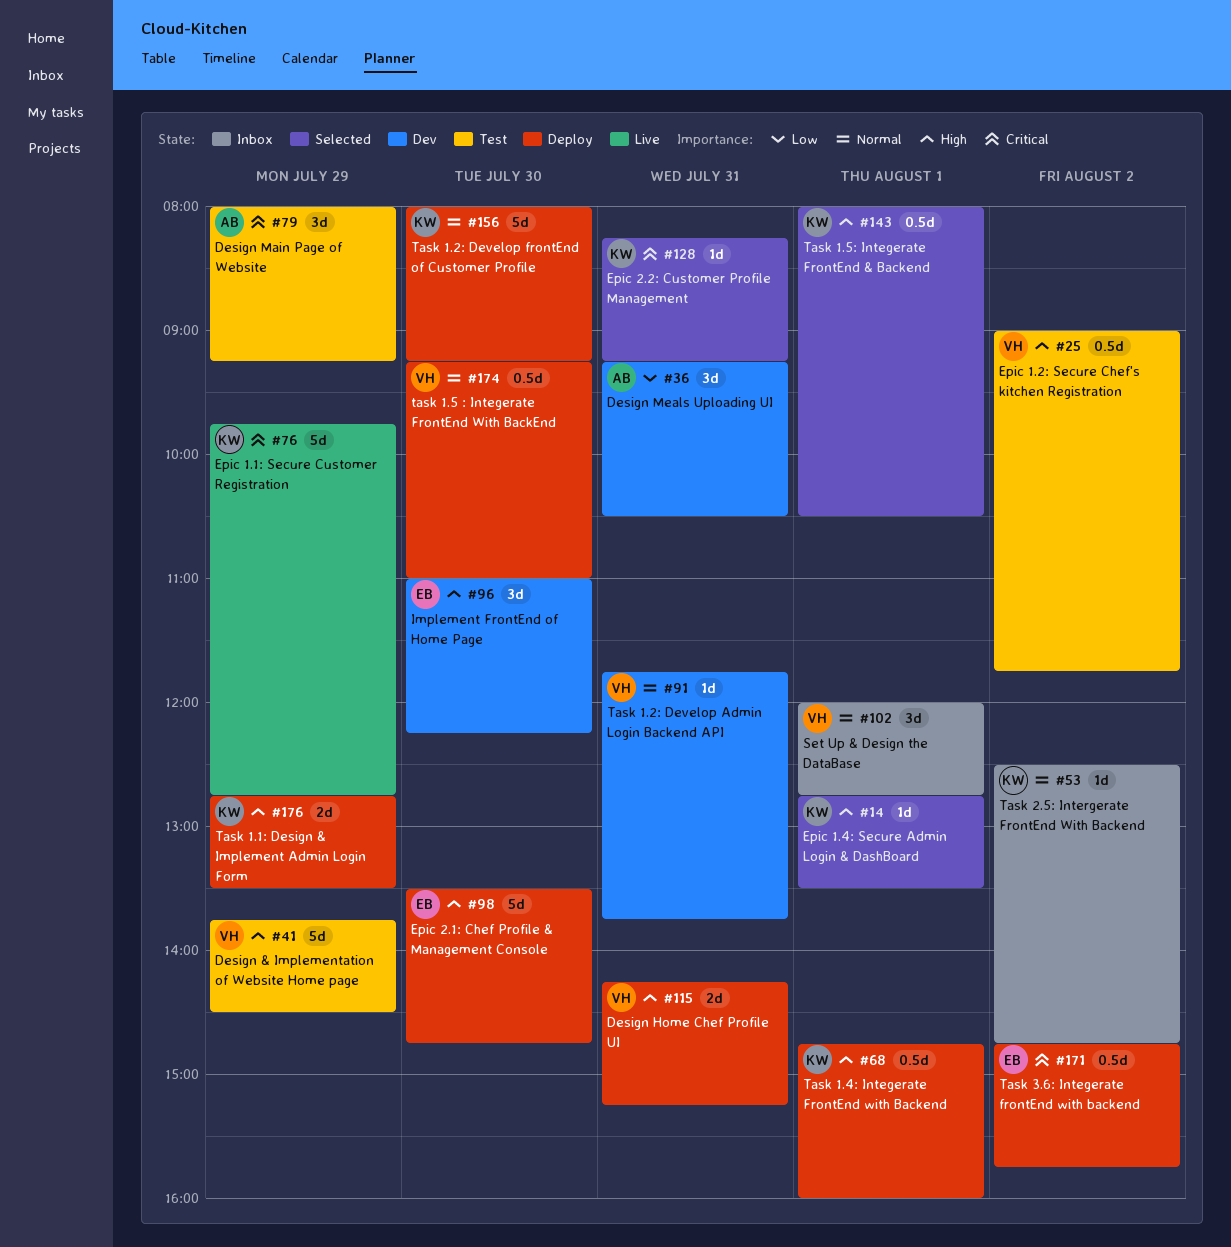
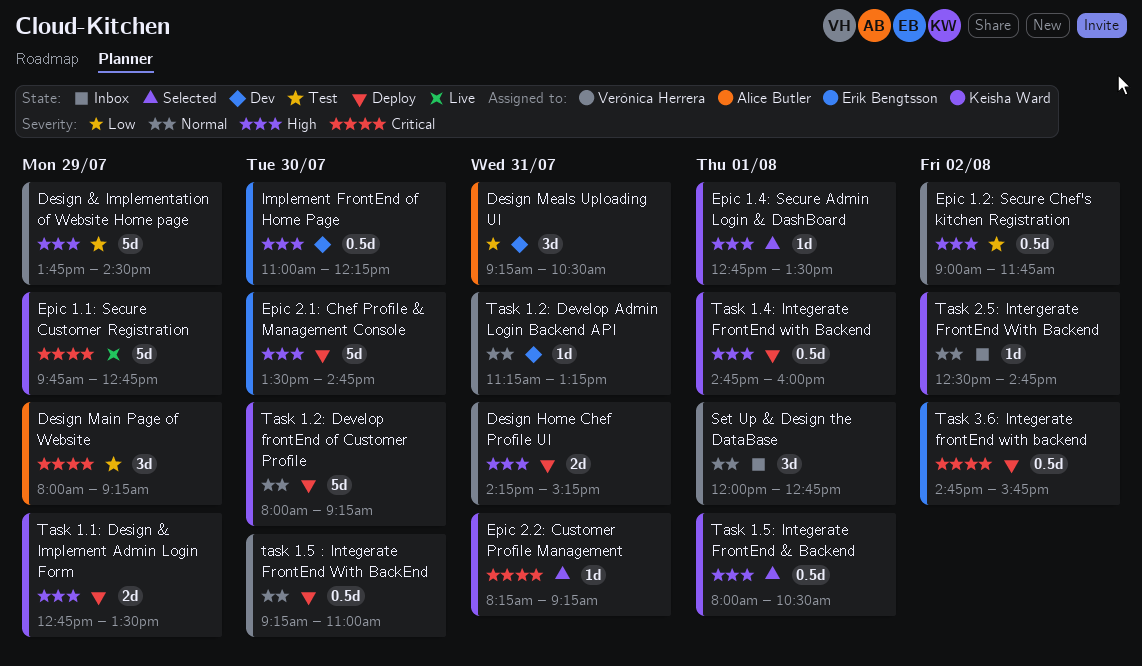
Implement FrontEnd of Home Page, estimate: 3d -> 0.5d
Task 1.2: Develop Admin Login Backend API, begins: 11:45 -> 11:15
Task 1.2: Develop Admin Login Backend API, ends: 13:45 -> 13:15

